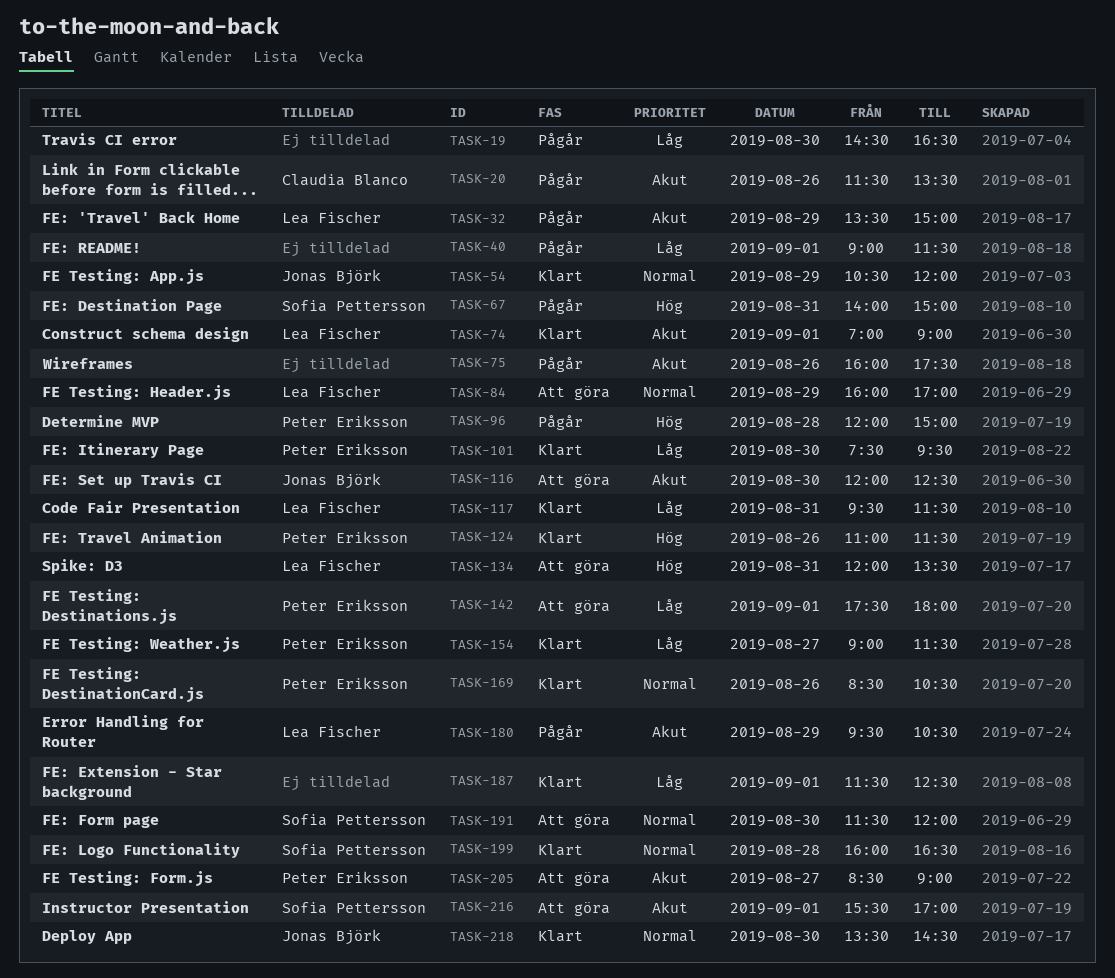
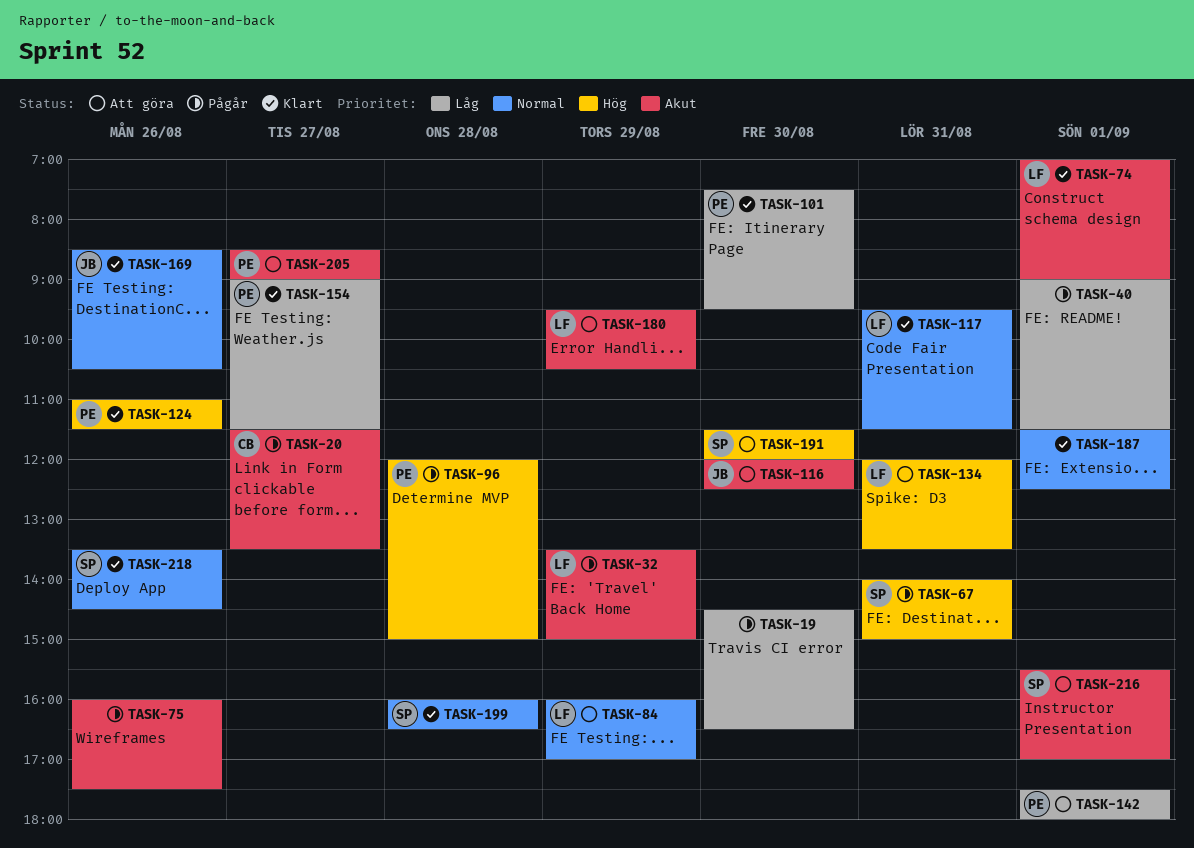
TASK-20, day: Aug 26 -> Aug 27
TASK-54: present -> none
TASK-117, priority: Låg -> Normal
TASK-169, owner: Peter Eriksson -> Jonas Björk
TASK-180, status: Pågår -> Att göra
TASK-187, priority: Låg -> Normal
TASK-191, priority: Normal -> Hög
TASK-218, owner: Jonas Björk -> Sofia Pettersson
TASK-218, day: Aug 30 -> Aug 26

